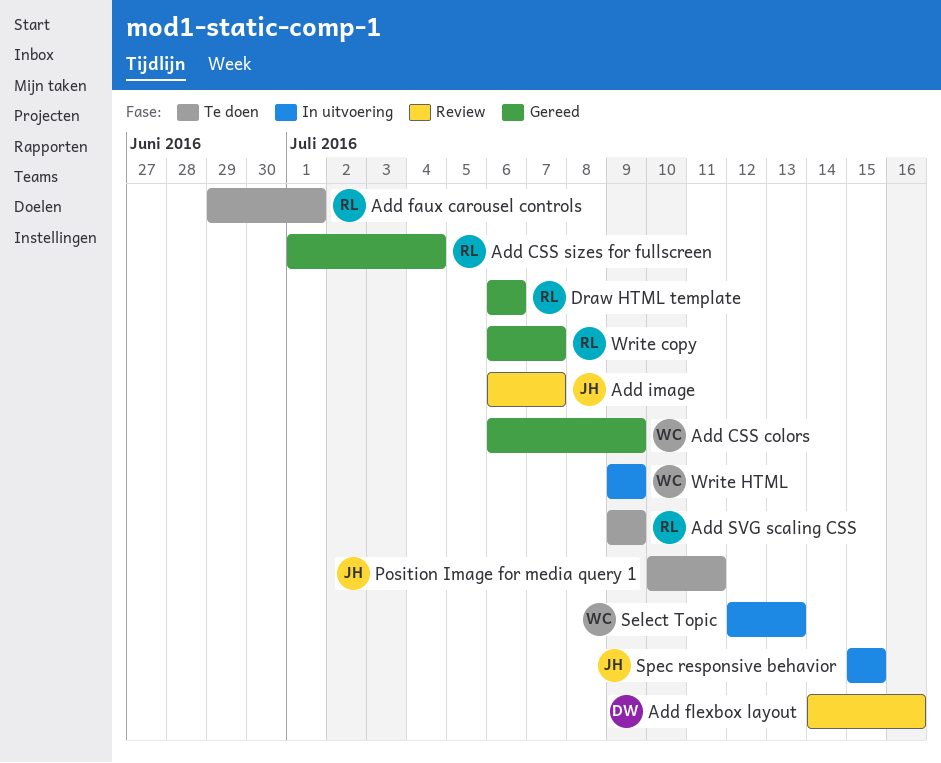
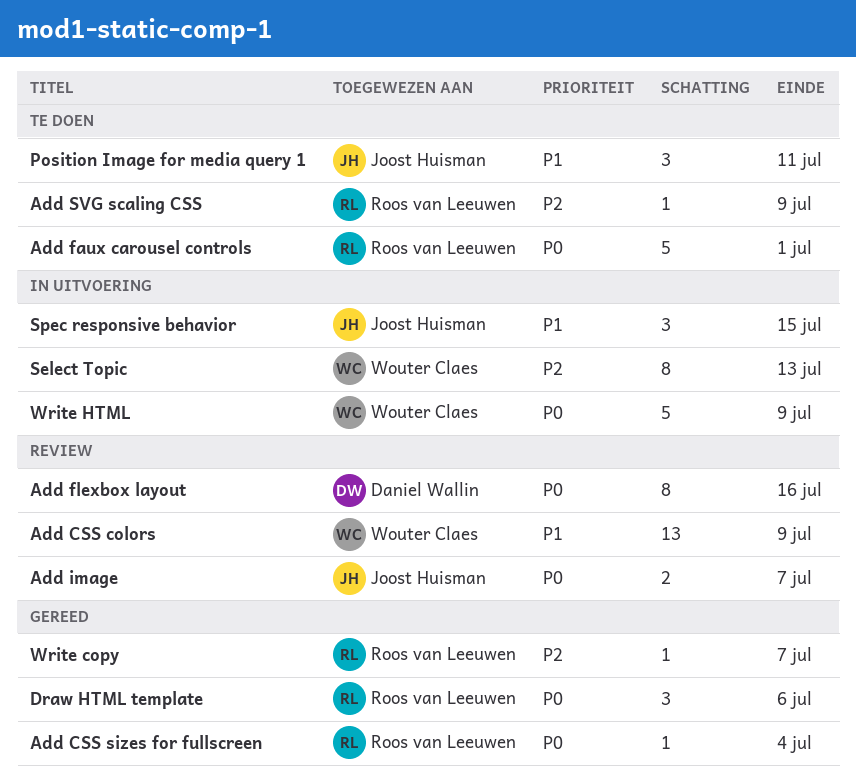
Add CSS colors, status: Gereed -> Review

